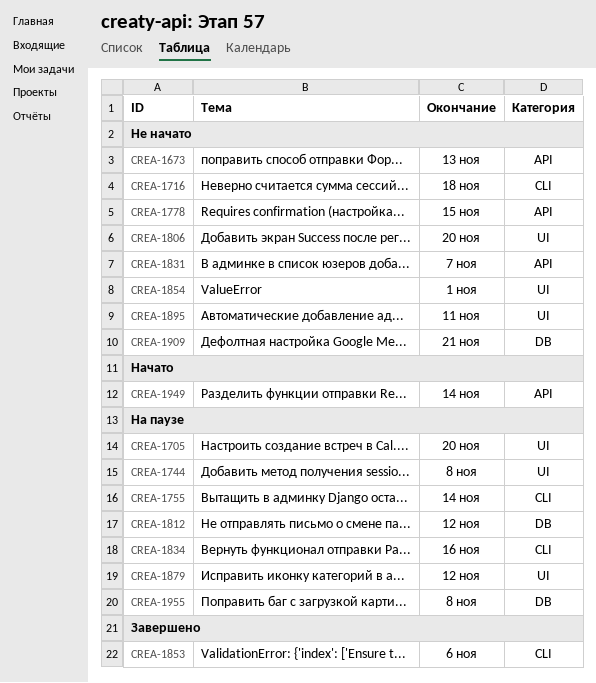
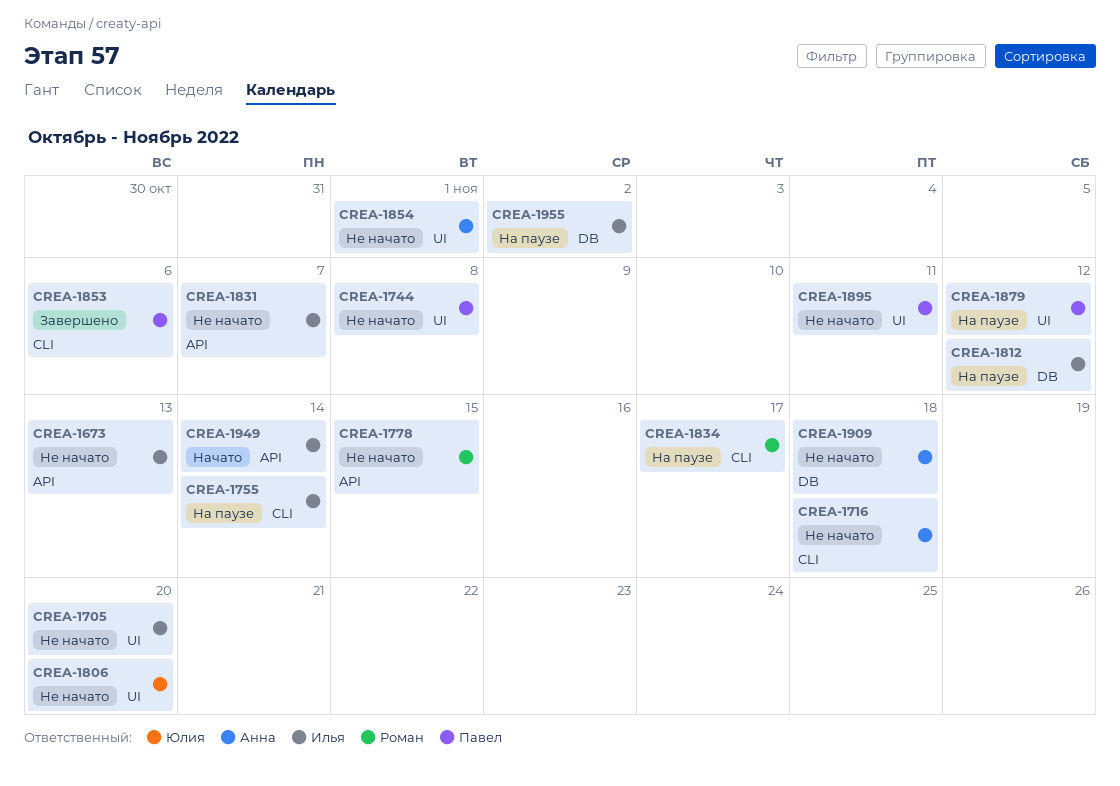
CREA-1705, status: На паузе -> Не начато
CREA-1744, status: На паузе -> Не начато
CREA-1834, due: Nov 16 -> Nov 17
CREA-1909, due: Nov 21 -> Nov 18
CREA-1955, due: Nov 8 -> Nov 2

